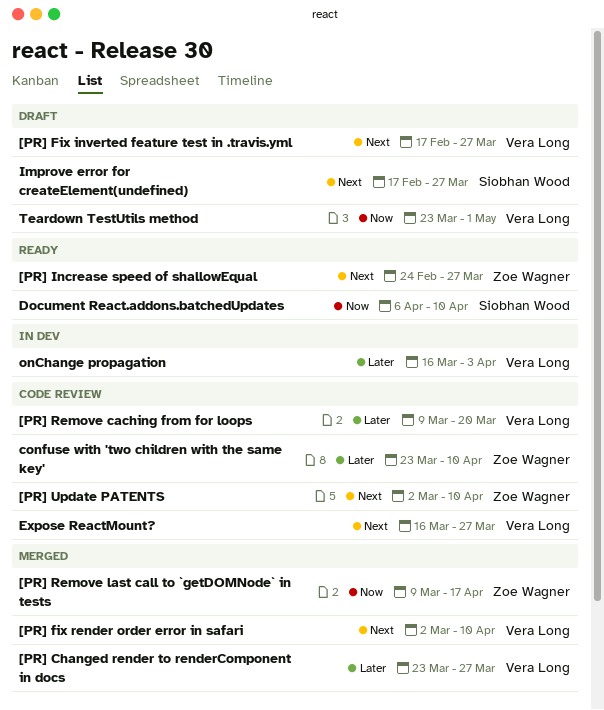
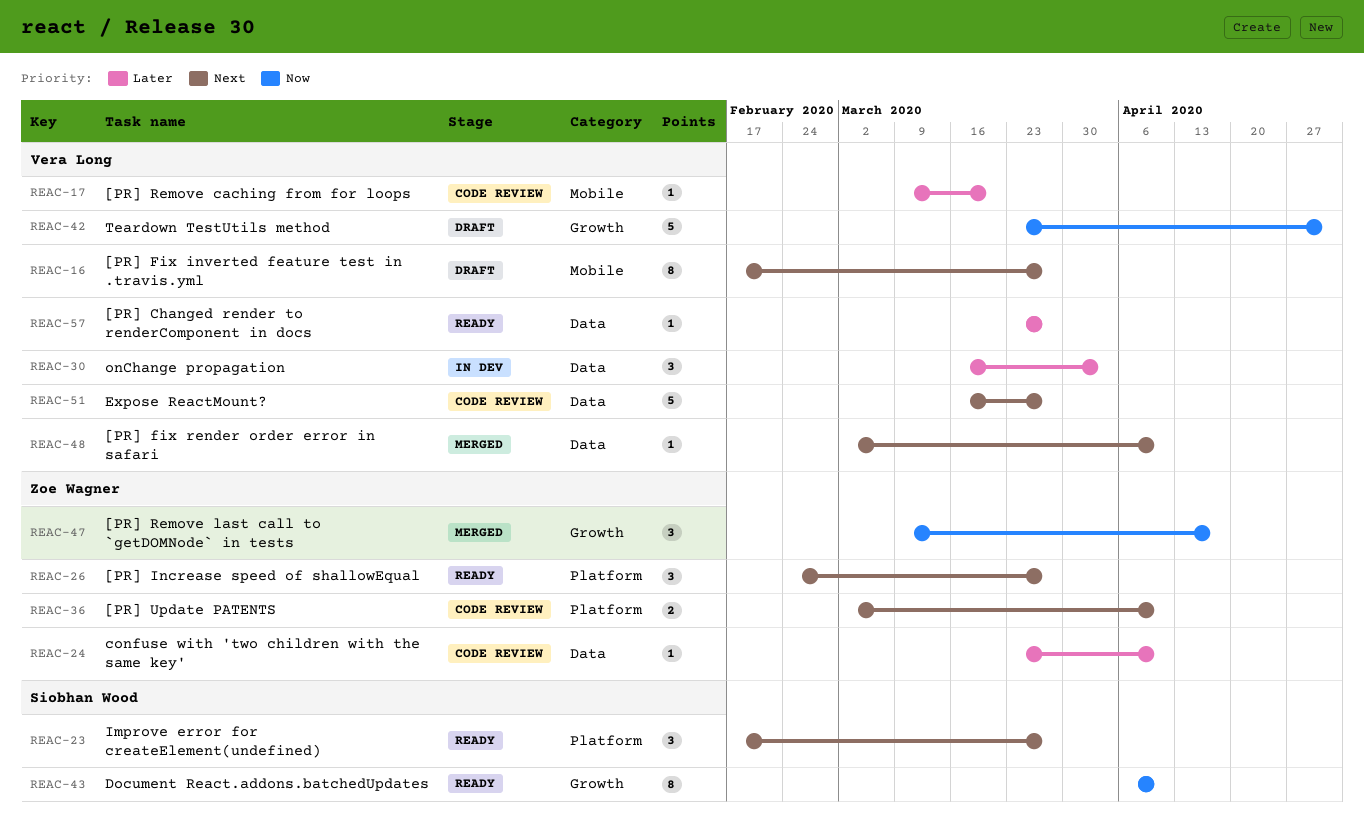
[PR] Changed render to renderComponent in docs, status: Merged -> Ready
Improve error for createElement(undefined), status: Draft -> Ready

